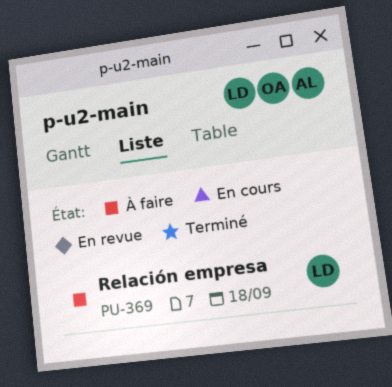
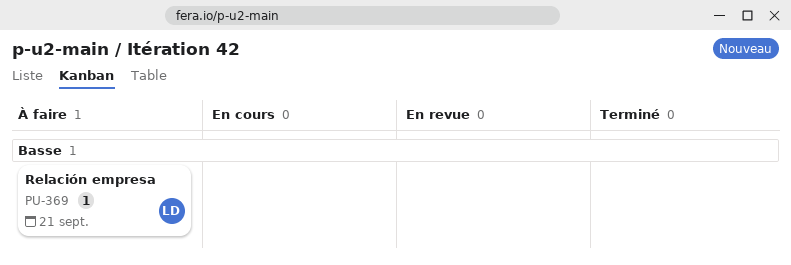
PU-369, due: Sep 18 -> Sep 21

